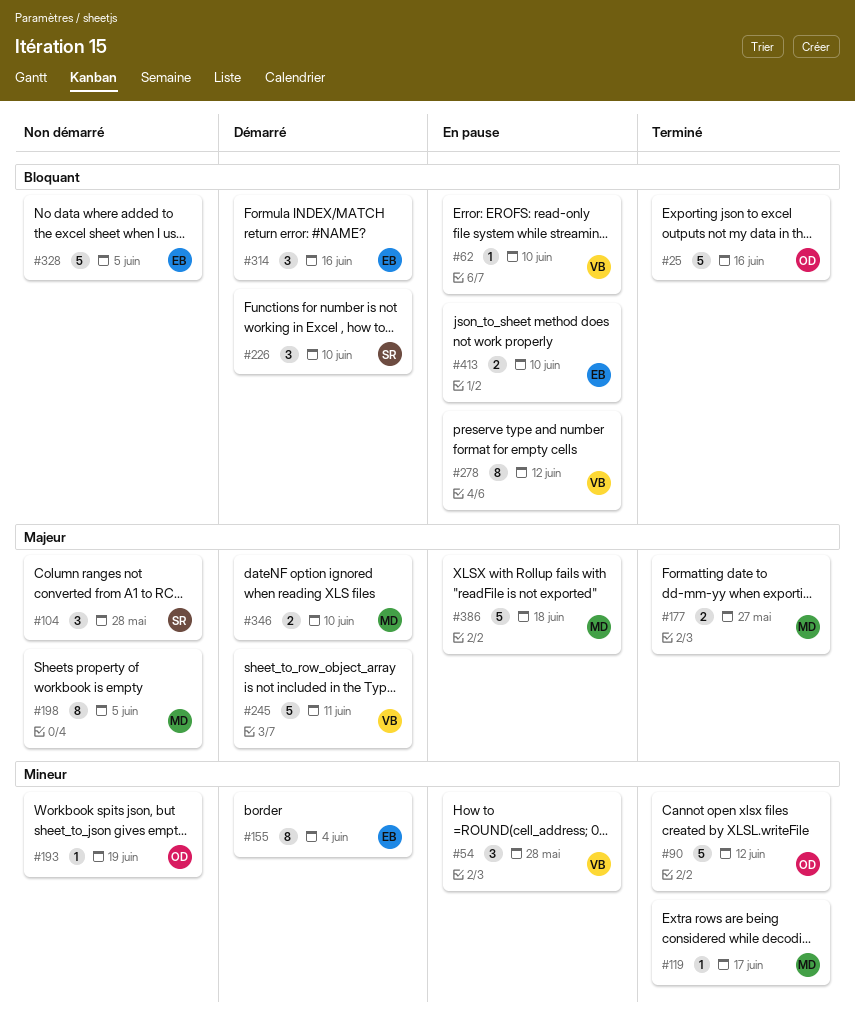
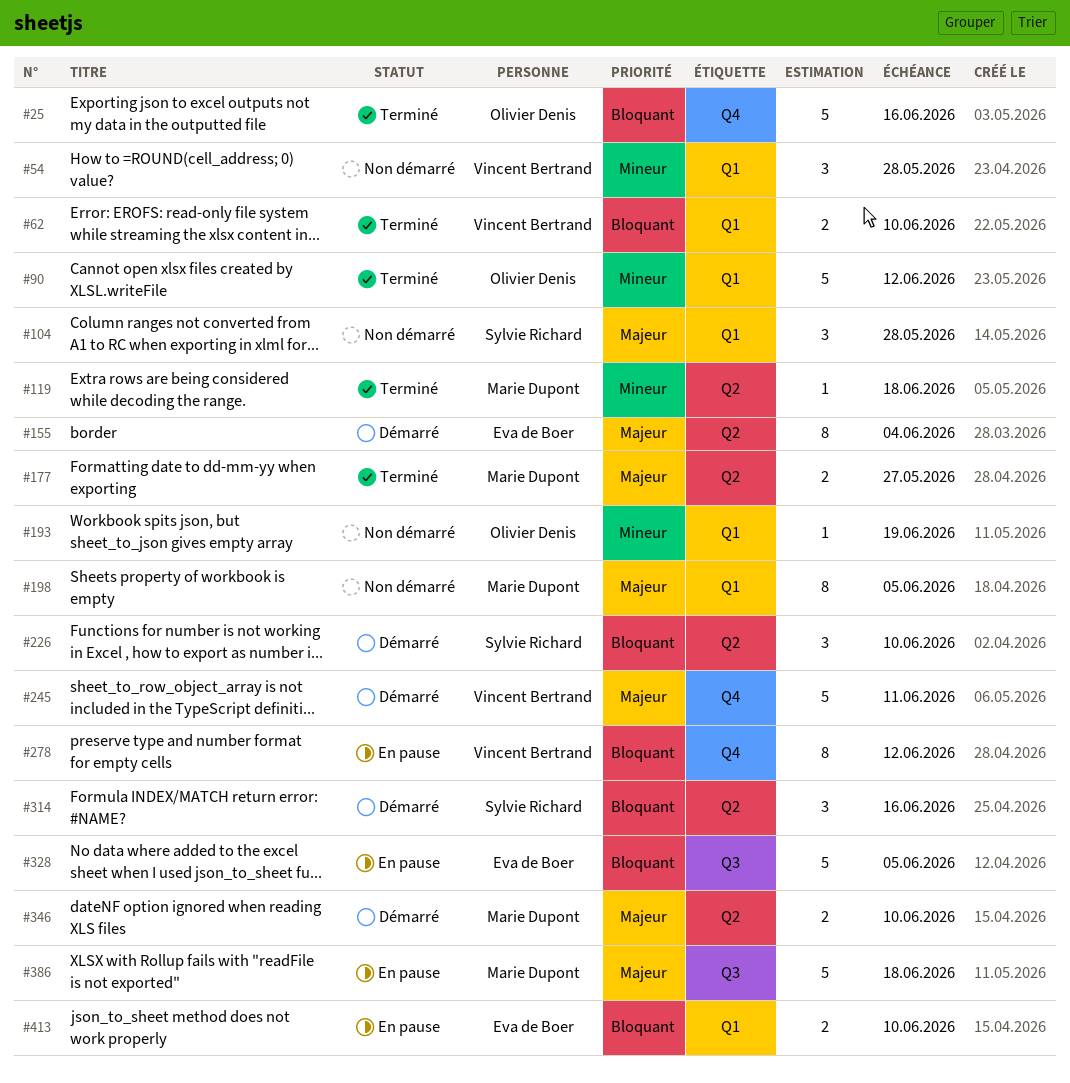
#54, status: En pause -> Non démarré
#62, status: En pause -> Terminé
#62, estimate: 1 -> 2
#119, due: Jun 17 -> Jun 18
#155, priority: Mineur -> Majeur
#314, owner: Eva de Boer -> Sylvie Richard
#328, status: Non démarré -> En pause

